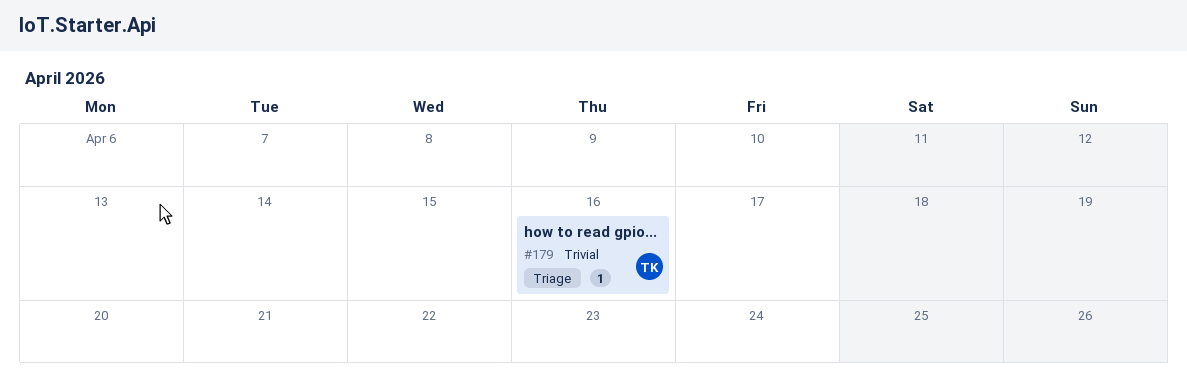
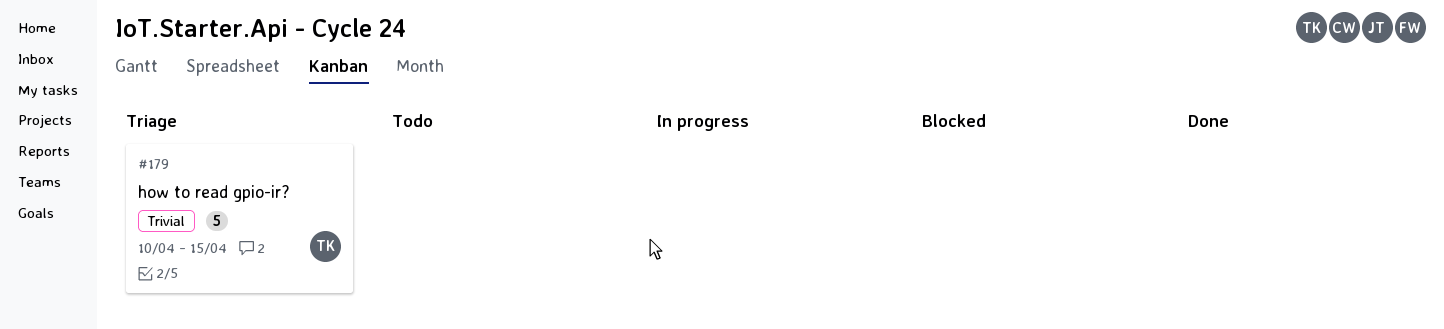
#179, estimate: 1 -> 5
#179, due: Apr 16 -> Apr 15

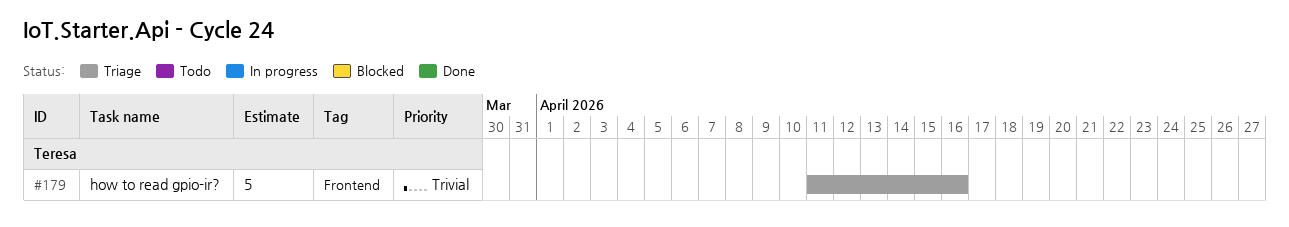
#179, start: Apr 10 -> Apr 11
#179, due: Apr 15 -> Apr 16

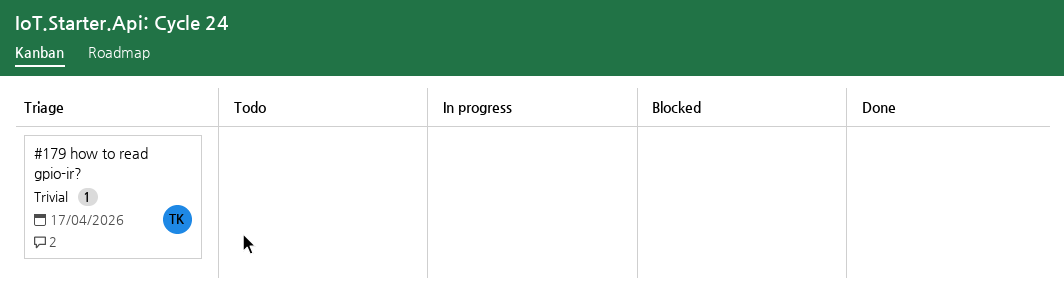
#179, estimate: 5 -> 1
#179, due: Apr 16 -> Apr 17

